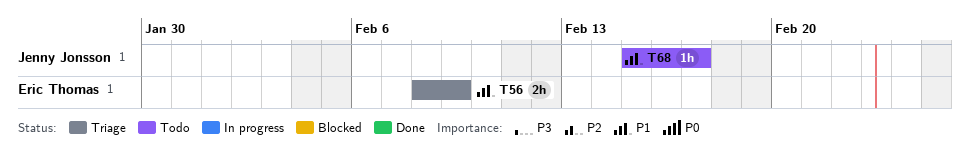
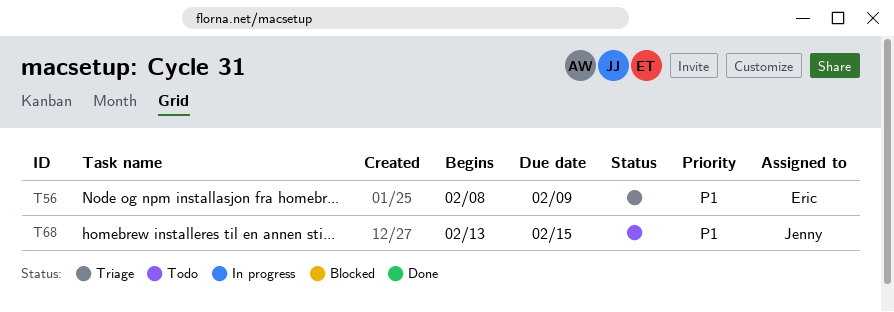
T68, start: Feb 15 -> Feb 13
T68, due: Feb 17 -> Feb 15

